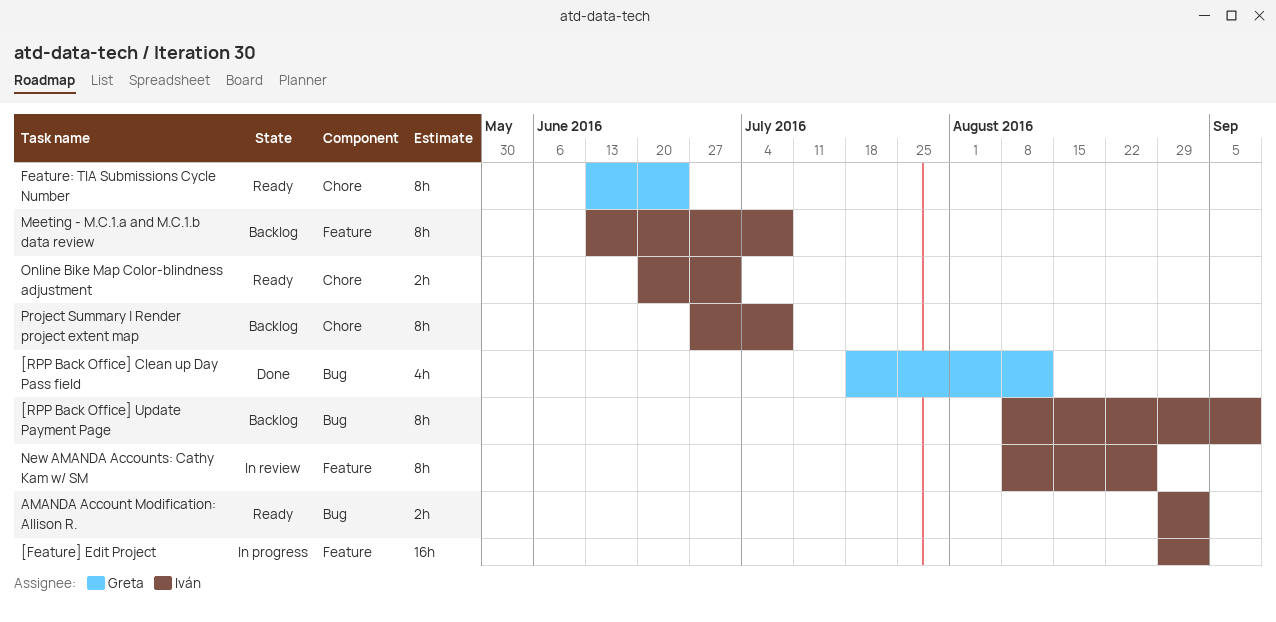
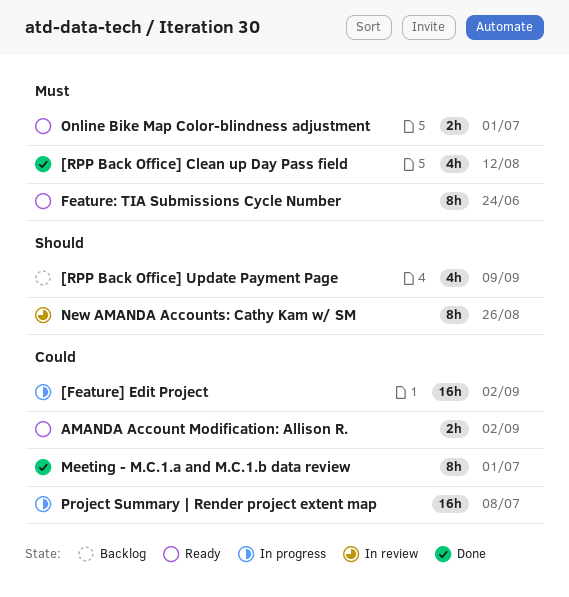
[RPP Back Office] Update Payment Page, estimate: 8h -> 4h
Meeting - M.C.1.a and M.C.1.b data review, status: Backlog -> Done
Meeting - M.C.1.a and M.C.1.b data review, due: Jul 8 -> Jul 1
Project Summary | Render project extent map, status: Backlog -> In progress
Project Summary | Render project extent map, estimate: 8h -> 16h

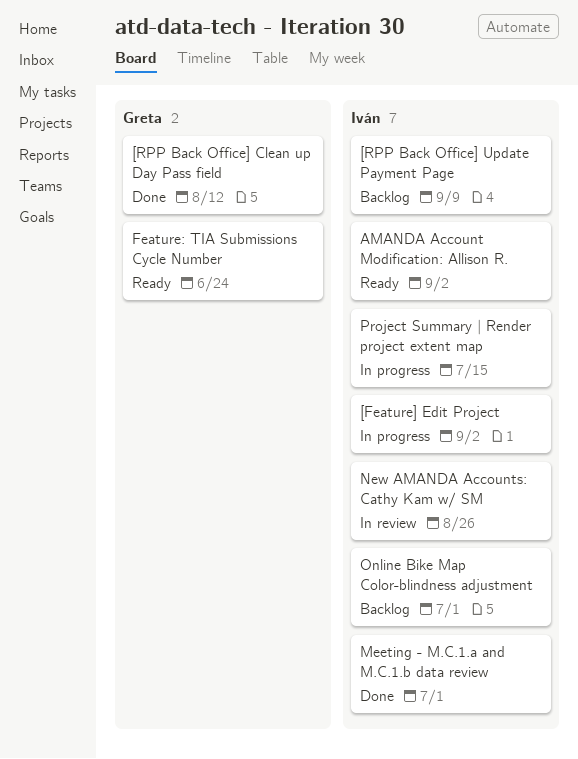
Online Bike Map Color-blindness adjustment, status: Ready -> Backlog
Project Summary | Render project extent map, due: Jul 8 -> Jul 15

